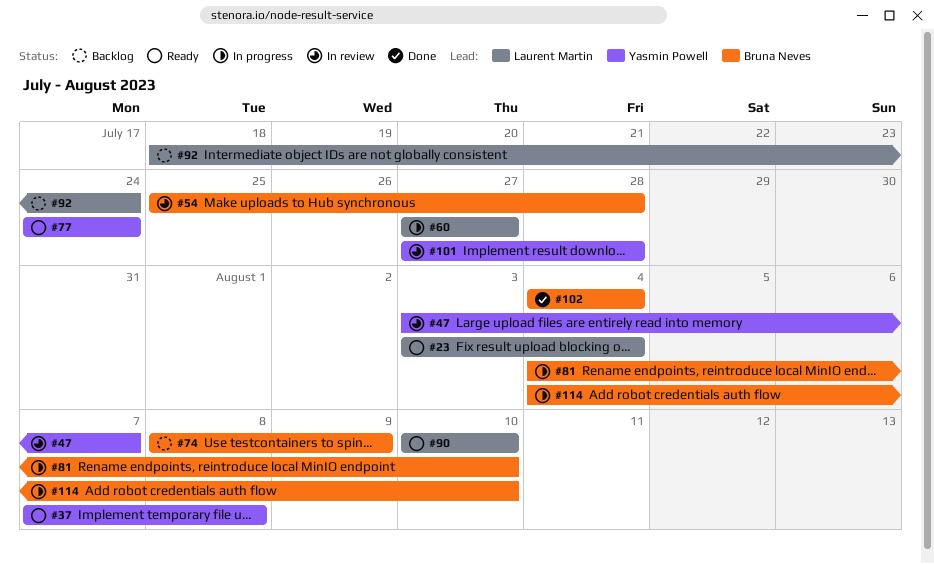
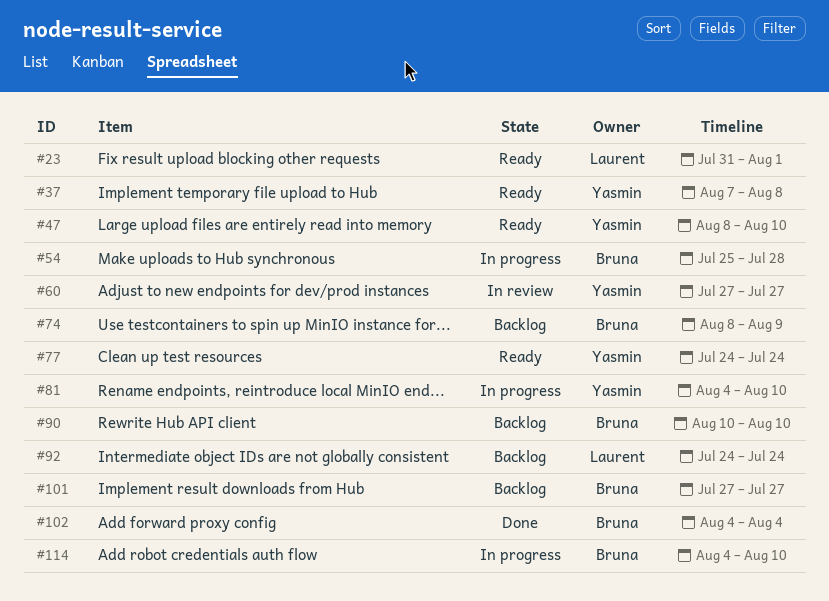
#23, start: Aug 3 -> Jul 31
#23, due: Aug 4 -> Aug 1
#47, status: In review -> Ready
#47, start: Aug 3 -> Aug 8
#47, due: Aug 7 -> Aug 10
#54, status: In review -> In progress
#60, status: In progress -> In review
#60, owner: Laurent Martin -> Yasmin Powell
#81, owner: Bruna Neves -> Yasmin Powell
#90, status: Ready -> Backlog
#90, owner: Laurent Martin -> Bruna Neves
#92, start: Jul 18 -> Jul 24
#101, status: In review -> Backlog
#101, owner: Yasmin Powell -> Bruna Neves
#101, due: Jul 28 -> Jul 27

